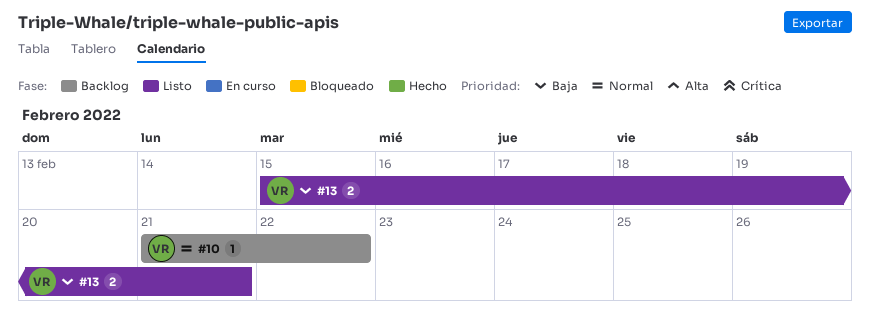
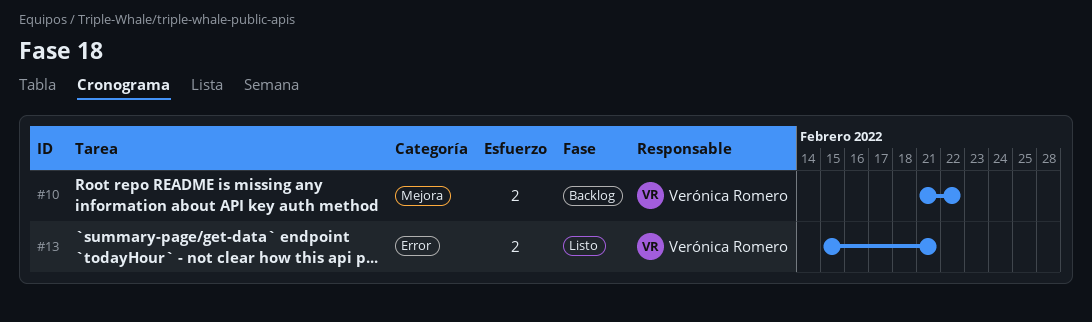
#10, estimate: 1 -> 2

